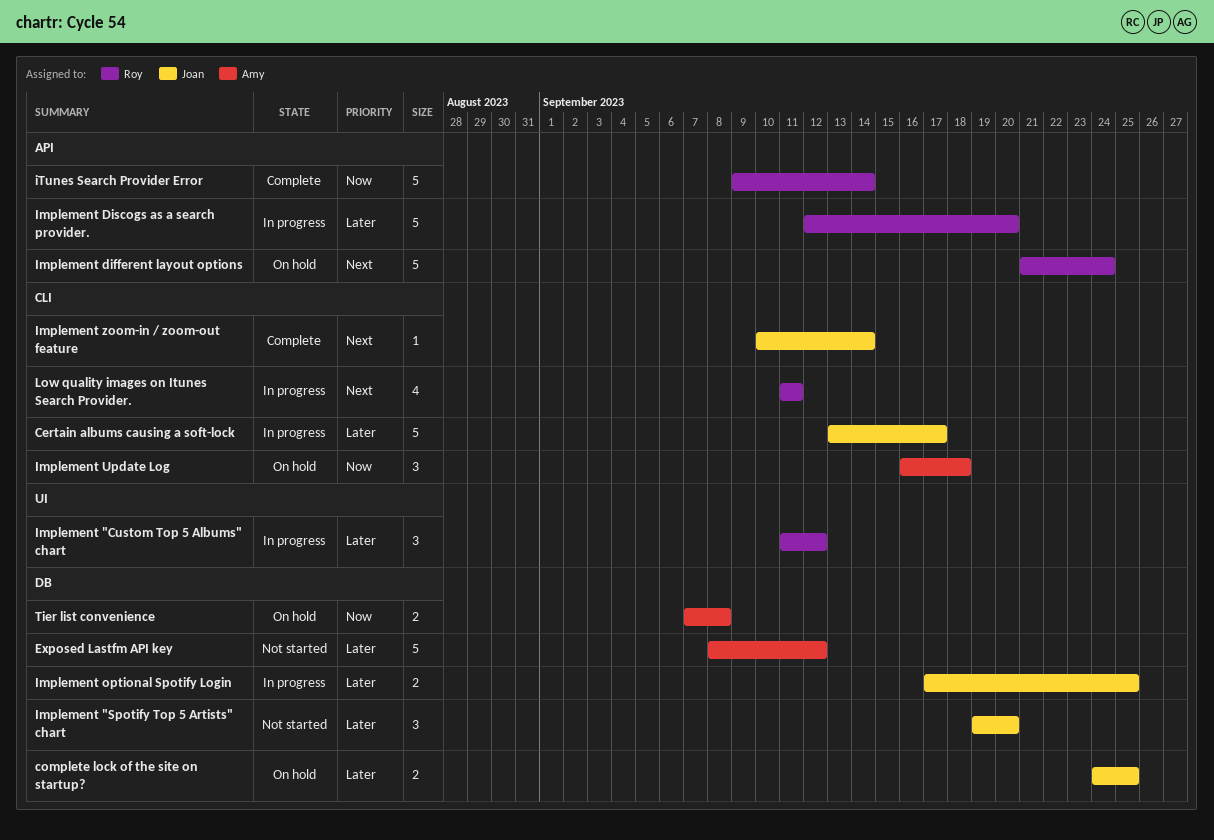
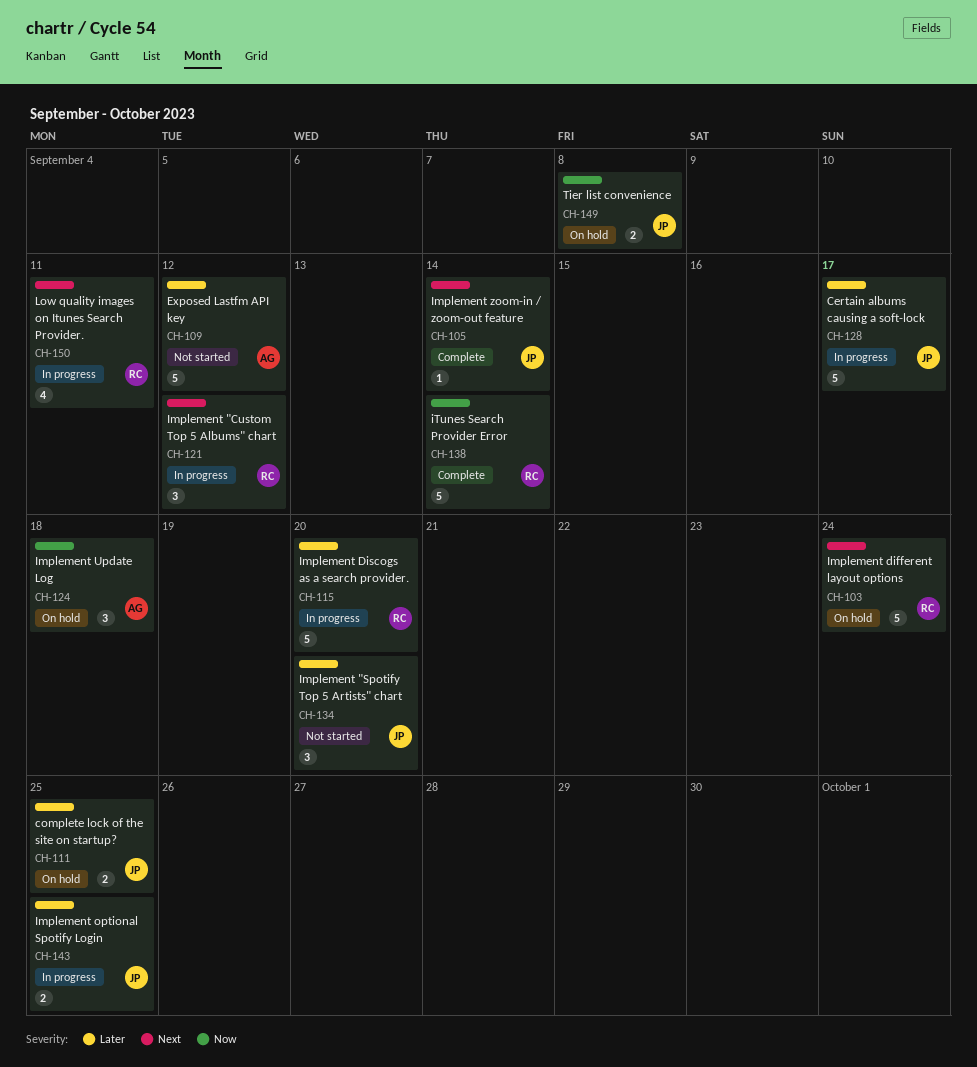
Implement "Custom Top 5 Albums" chart, priority: Later -> Next
Tier list convenience, owner: Amy -> Joan

